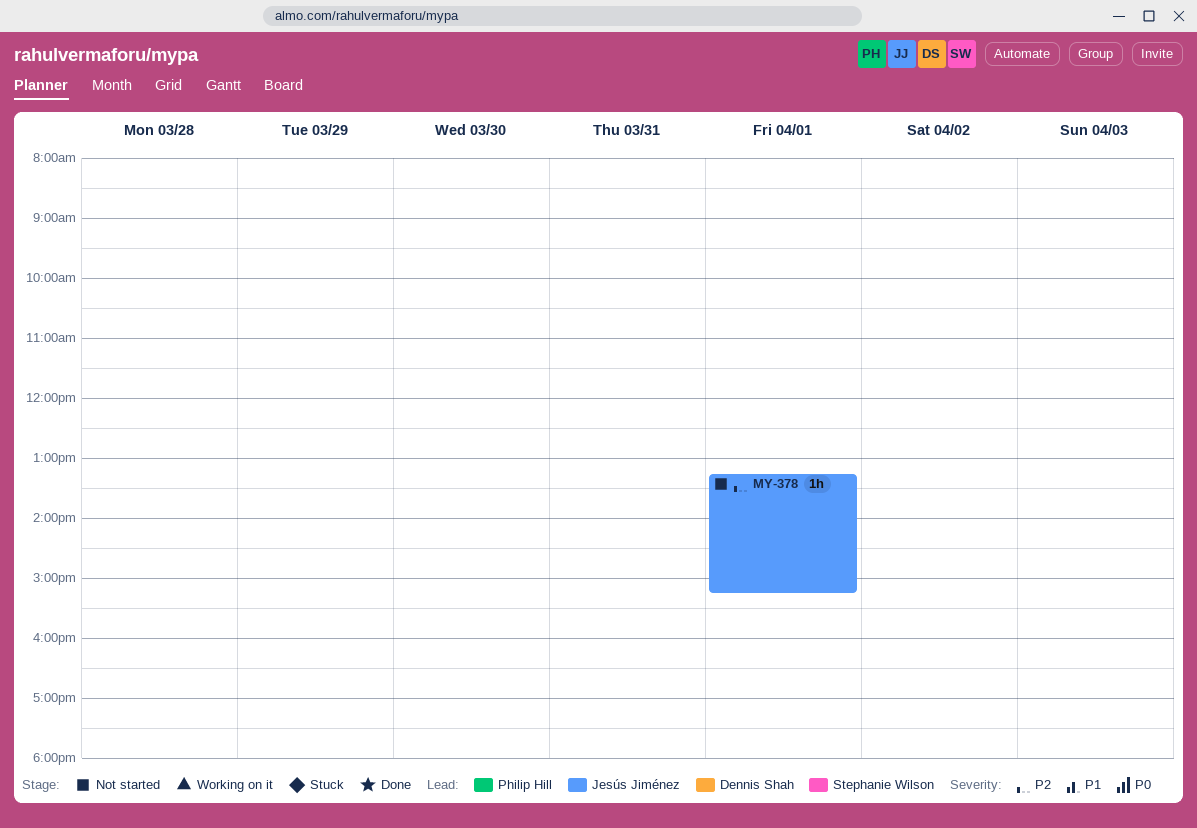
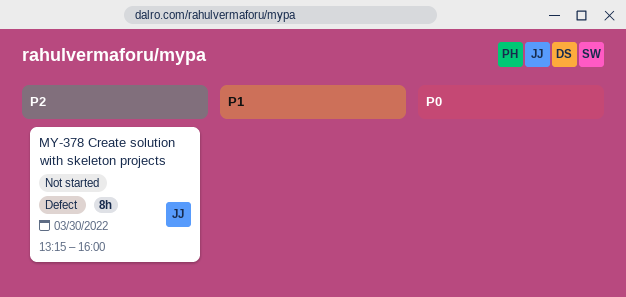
MY-378, estimate: 1h -> 8h
MY-378, day: Apr 1 -> Mar 30
MY-378, ends: 15:15 -> 16:00

